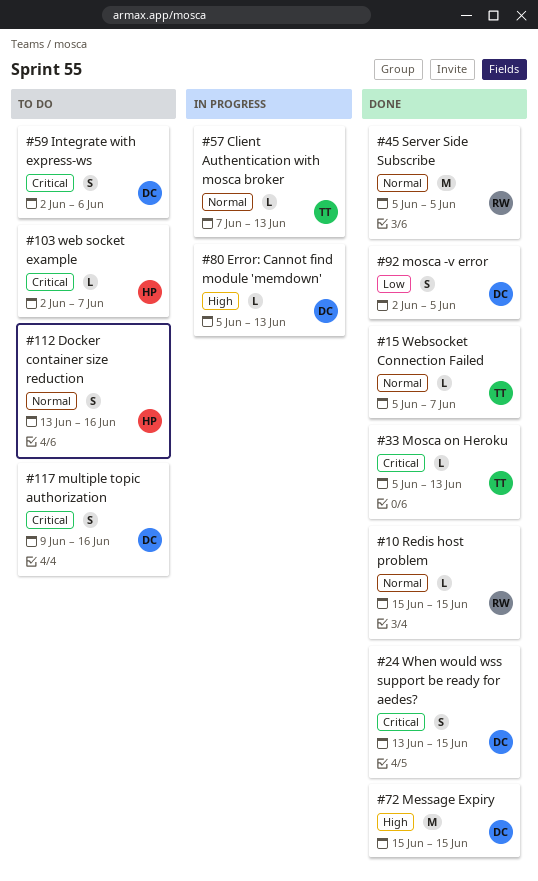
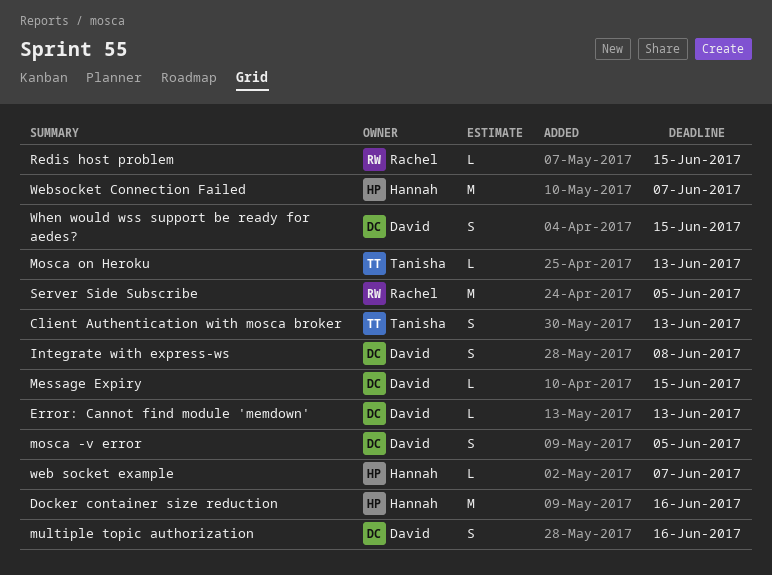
Client Authentication with mosca broker, estimate: L -> S
Docker container size reduction, estimate: S -> M
Integrate with express-ws, due: Jun 6 -> Jun 8
Message Expiry, estimate: M -> L
Websocket Connection Failed, owner: Tanisha -> Hannah
Websocket Connection Failed, estimate: L -> M

